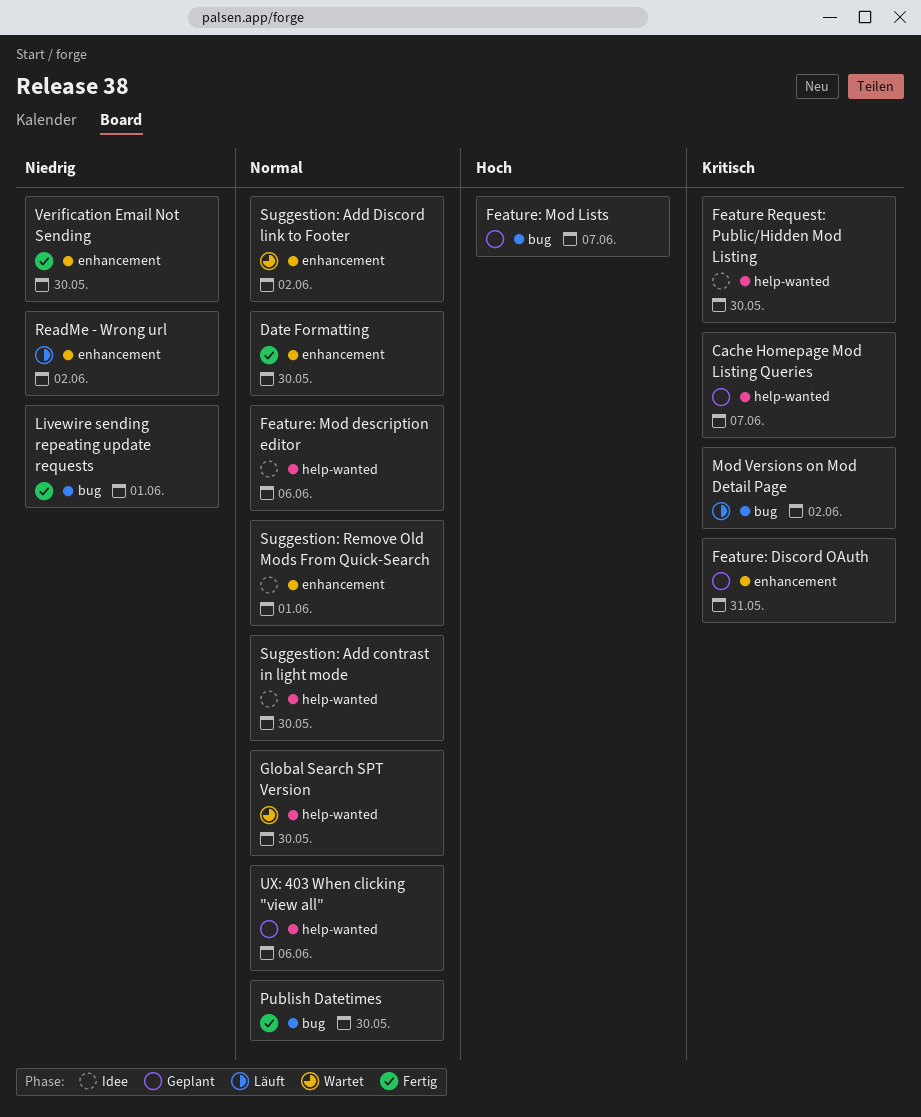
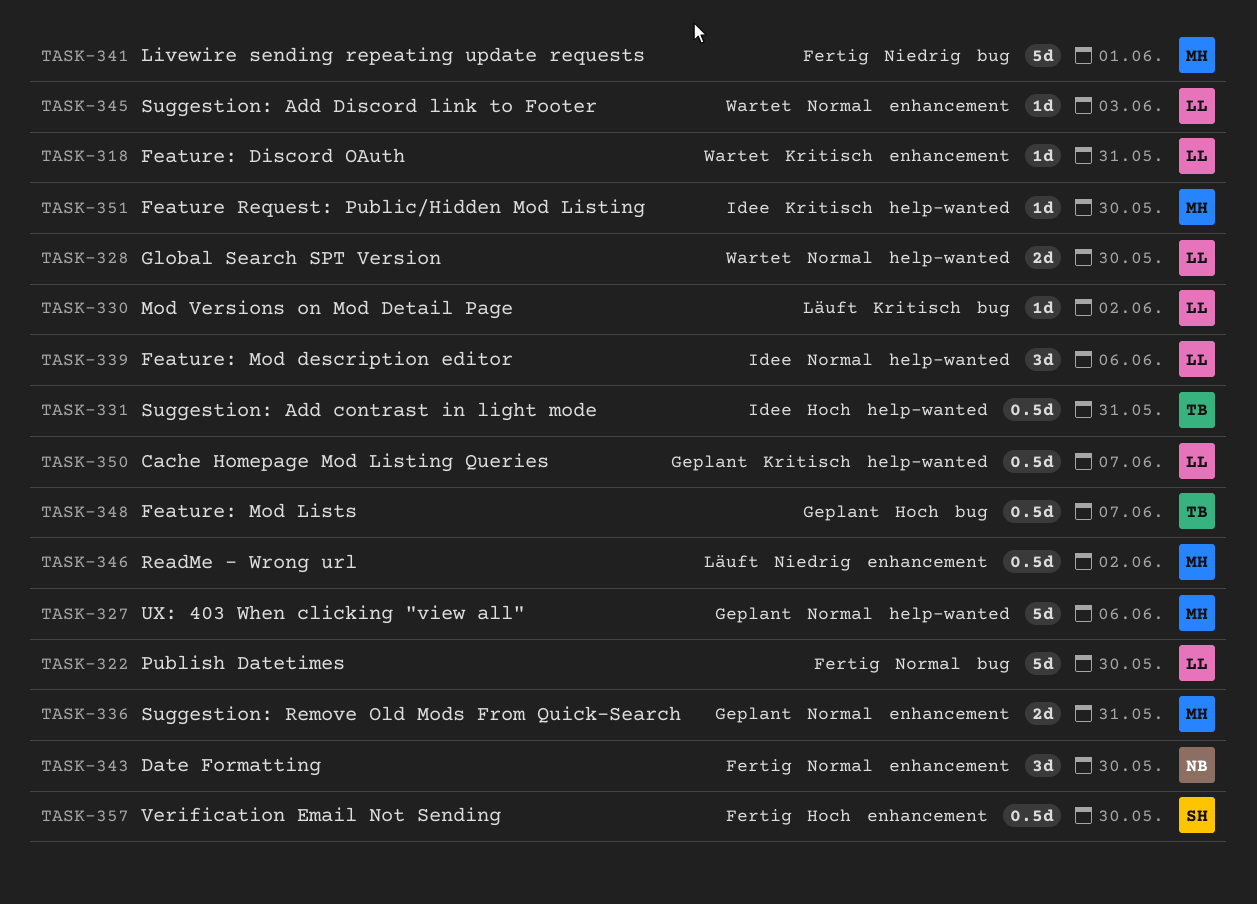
Feature: Discord OAuth, status: Geplant -> Wartet
Suggestion: Add contrast in light mode, priority: Normal -> Hoch
Suggestion: Add contrast in light mode, due: May 30 -> May 31
Suggestion: Add Discord link to Footer, due: Jun 2 -> Jun 3
Suggestion: Remove Old Mods From Quick-Search, status: Idee -> Geplant
Suggestion: Remove Old Mods From Quick-Search, due: Jun 1 -> May 31
Verification Email Not Sending, priority: Niedrig -> Hoch

